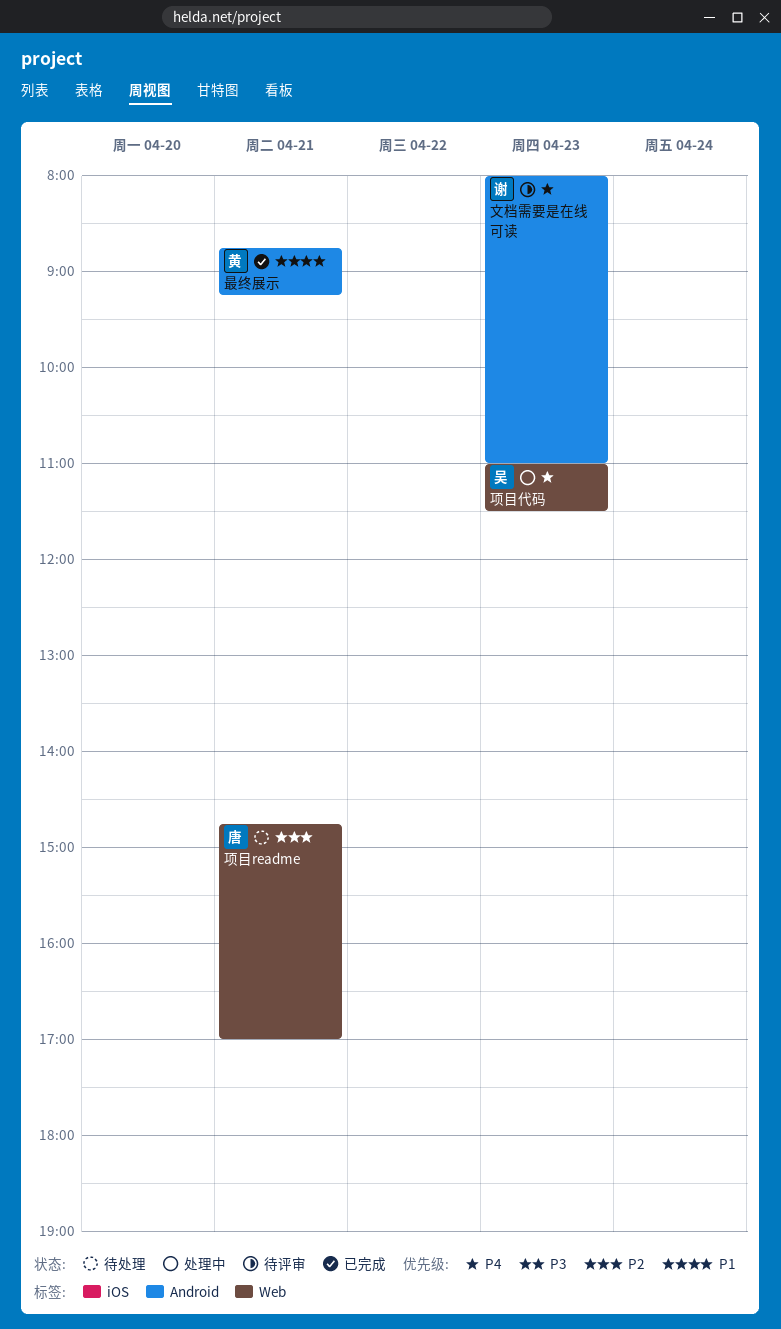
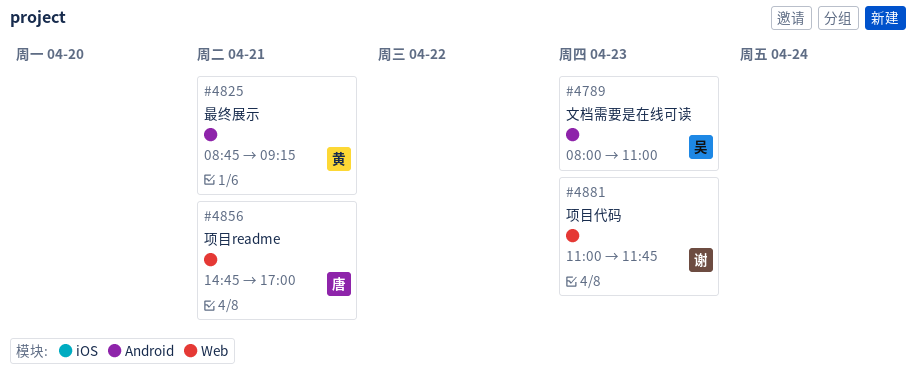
文档需要是在线可读, owner: 谢 -> 吴
项目代码, owner: 吴 -> 谢
项目代码, ends: 11:30 -> 11:45

